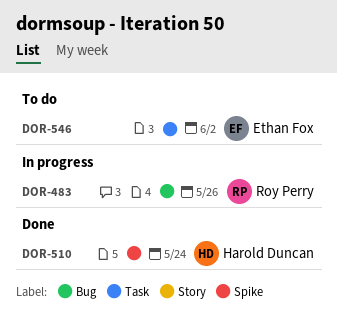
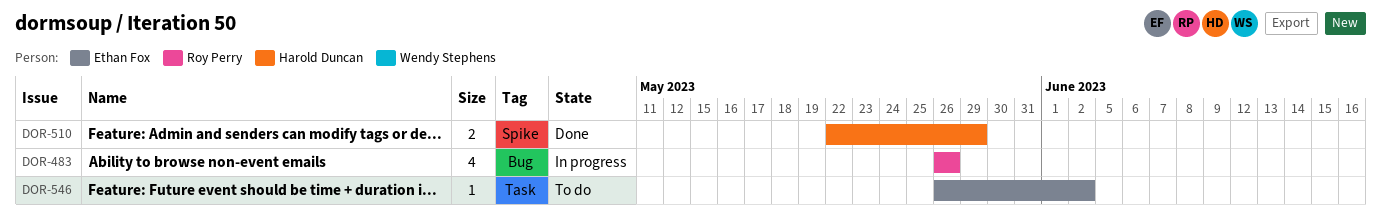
DOR-510, due: May 24 -> May 29

